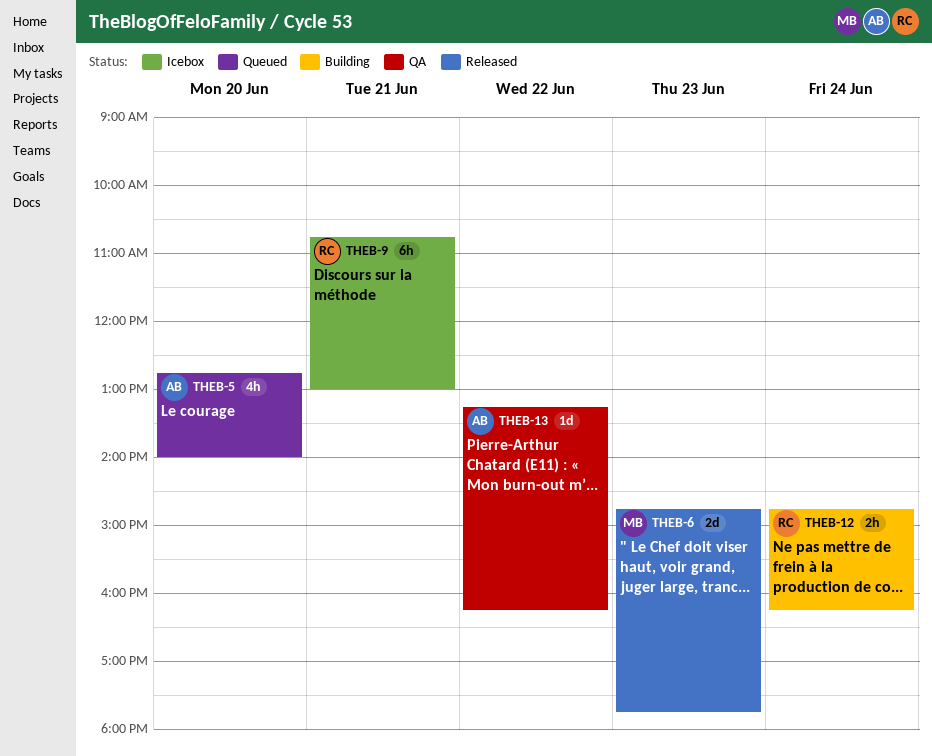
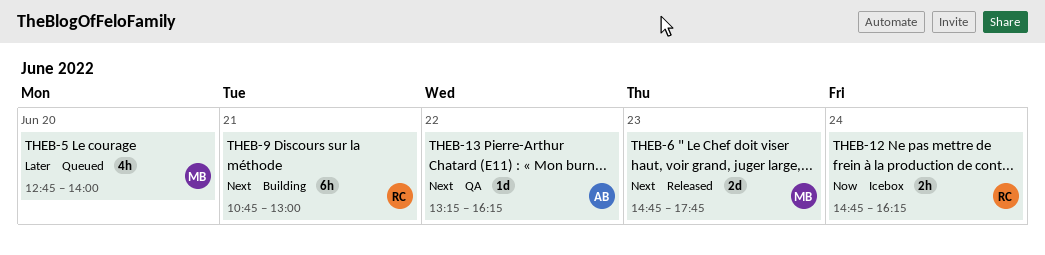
THEB-5, owner: AB -> MB
THEB-9, status: Icebox -> Building
THEB-12, status: Building -> Icebox

